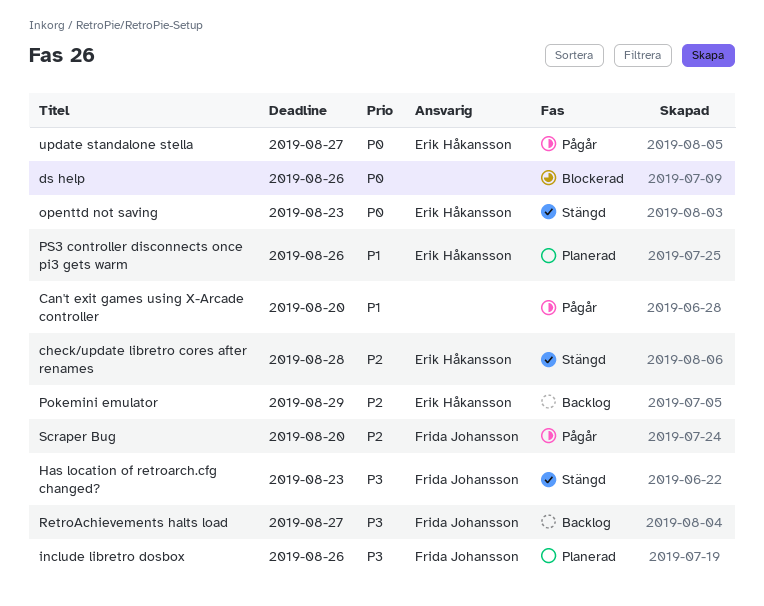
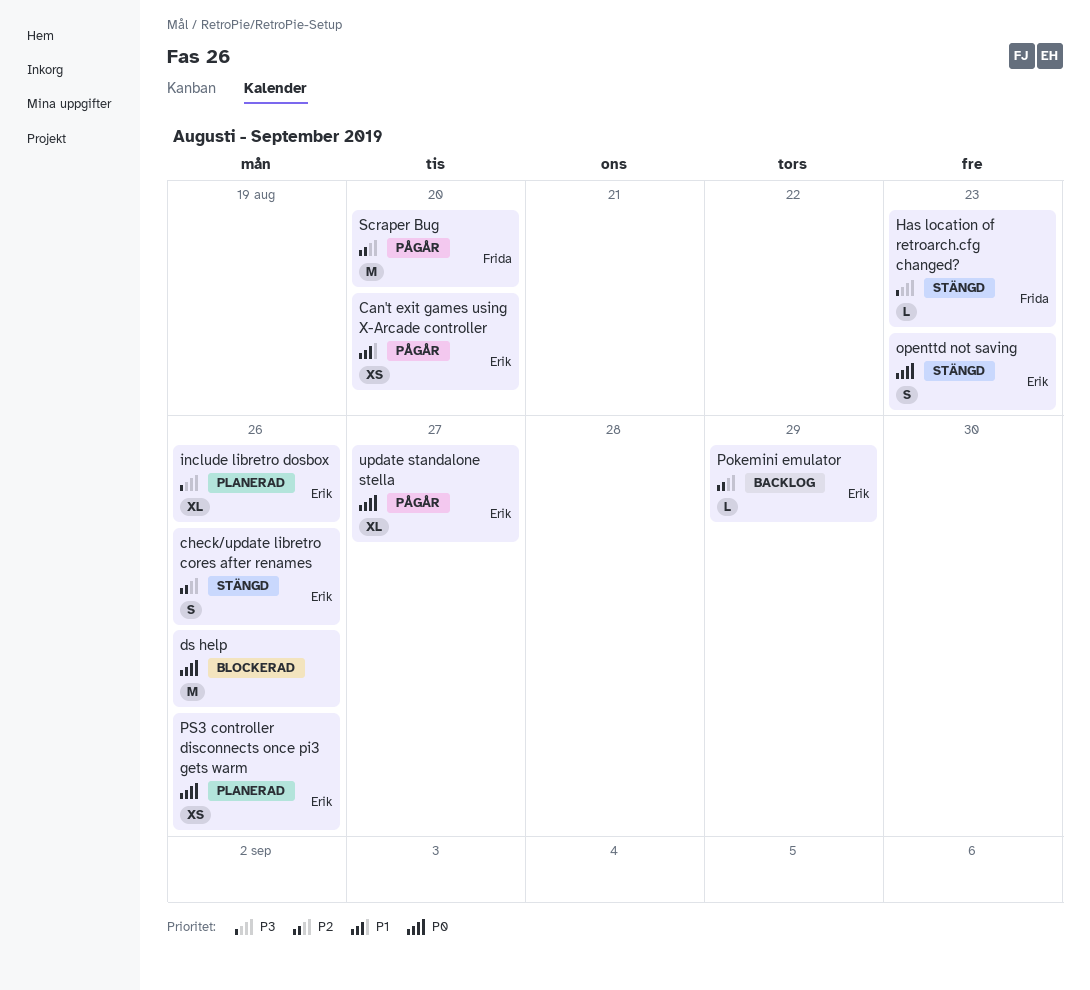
Can't exit games using X-Arcade controller, owner: none -> Erik Håkansson
check/update libretro cores after renames, due: Aug 28 -> Aug 26
include libretro dosbox, owner: Frida Johansson -> Erik Håkansson
PS3 controller disconnects once pi3 gets warm, priority: P1 -> P0
RetroAchievements halts load: present -> none

